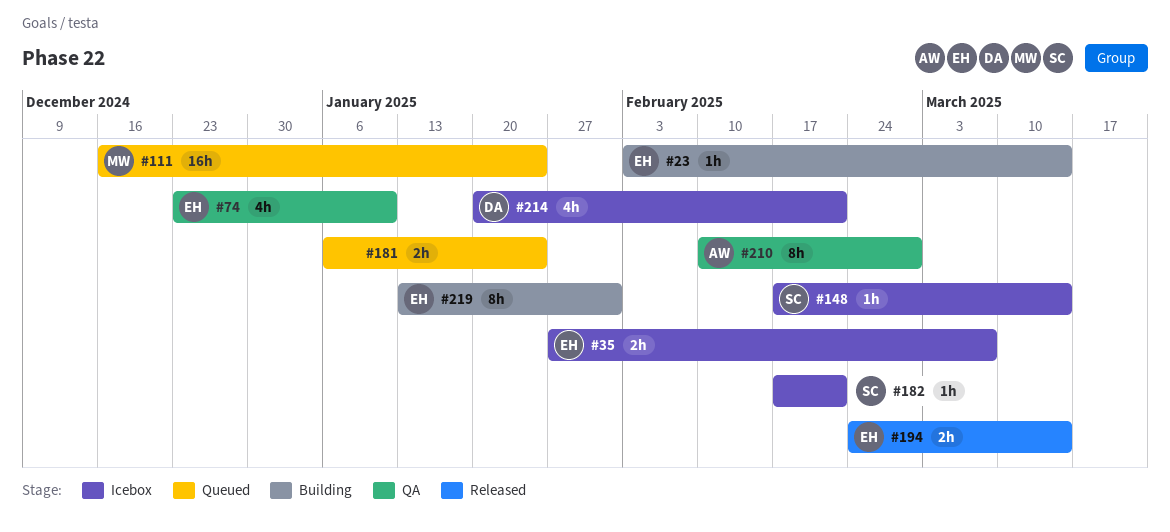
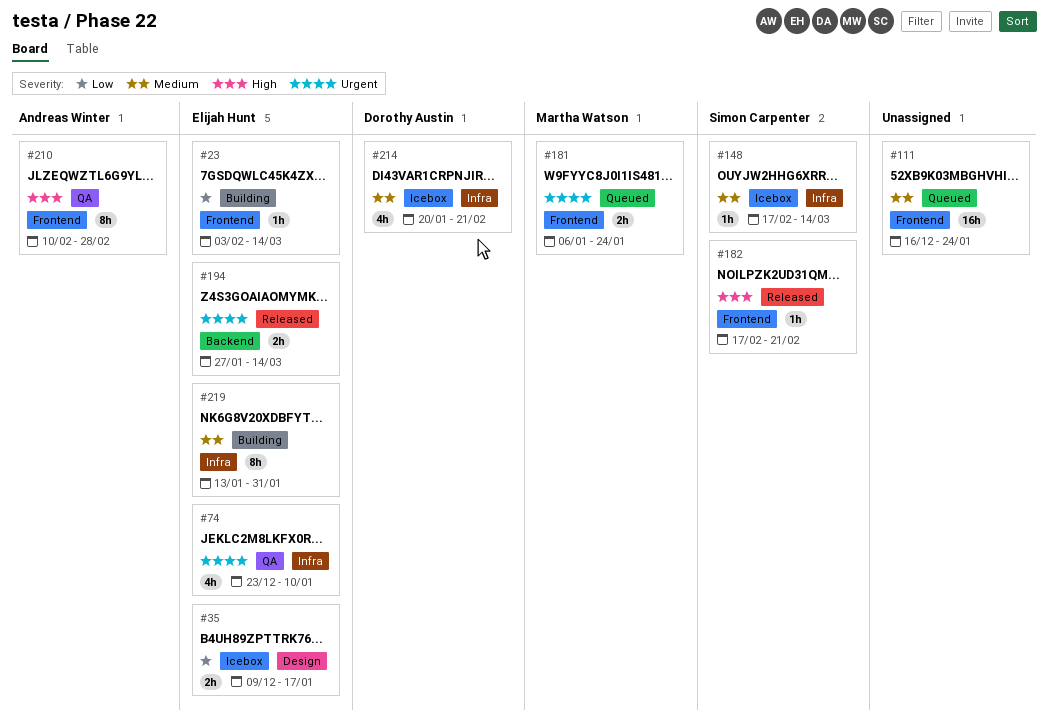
#35, start: Jan 27 -> Dec 9
#35, due: Mar 7 -> Jan 17
#111, owner: Martha Watson -> none
#181, owner: none -> Martha Watson
#182, status: Icebox -> Released
#194, start: Feb 24 -> Jan 27

